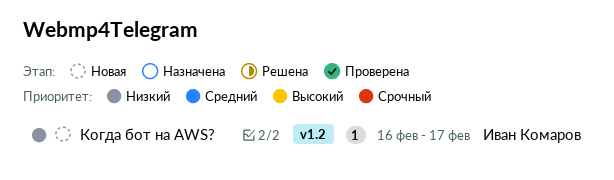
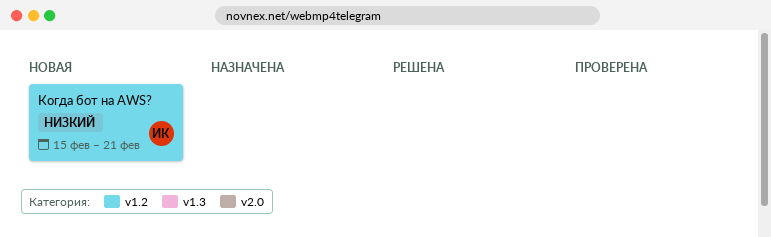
Когда бот на AWS?, start: Feb 16 -> Feb 15
Когда бот на AWS?, due: Feb 17 -> Feb 21

